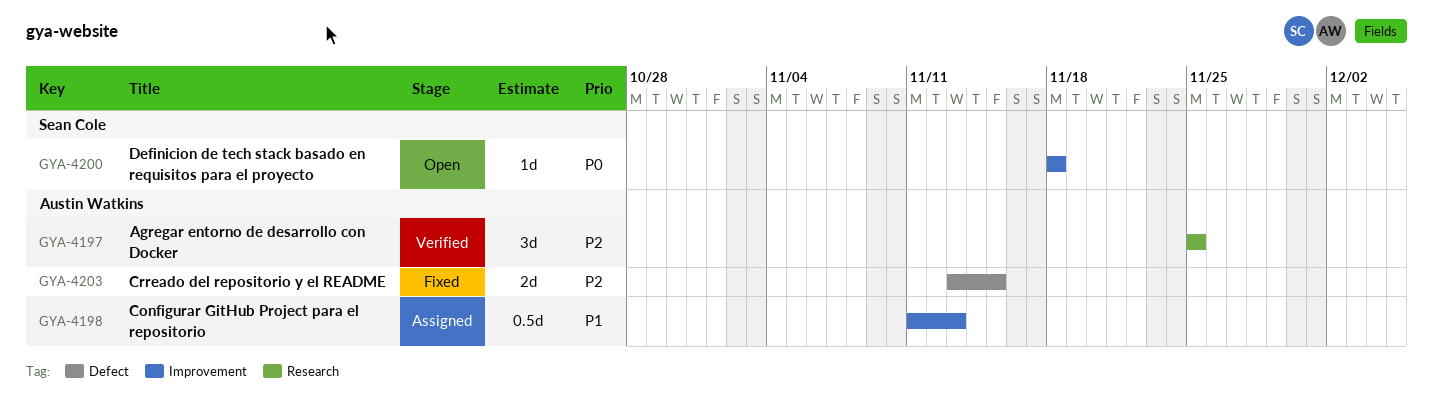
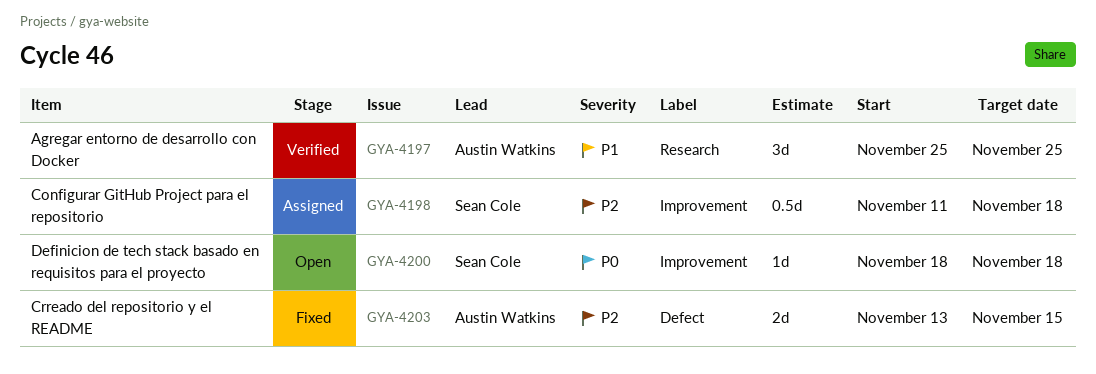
GYA-4197, priority: P2 -> P1
GYA-4198, owner: Austin Watkins -> Sean Cole
GYA-4198, priority: P1 -> P2
GYA-4198, due: Nov 13 -> Nov 18

